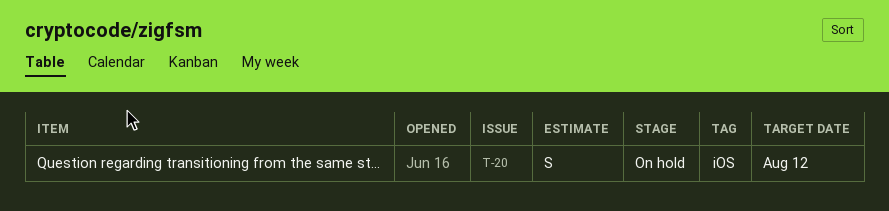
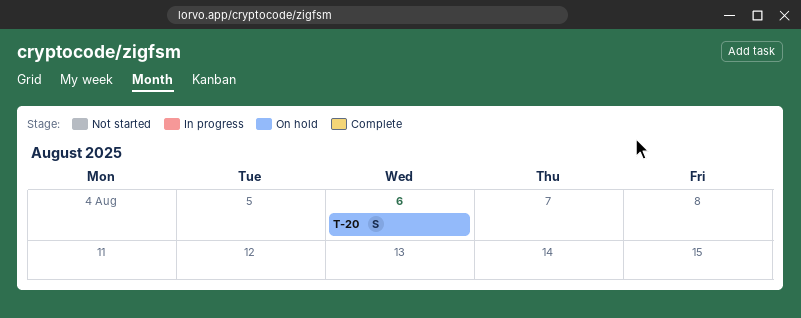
T-20, due: Aug 12 -> Aug 6

